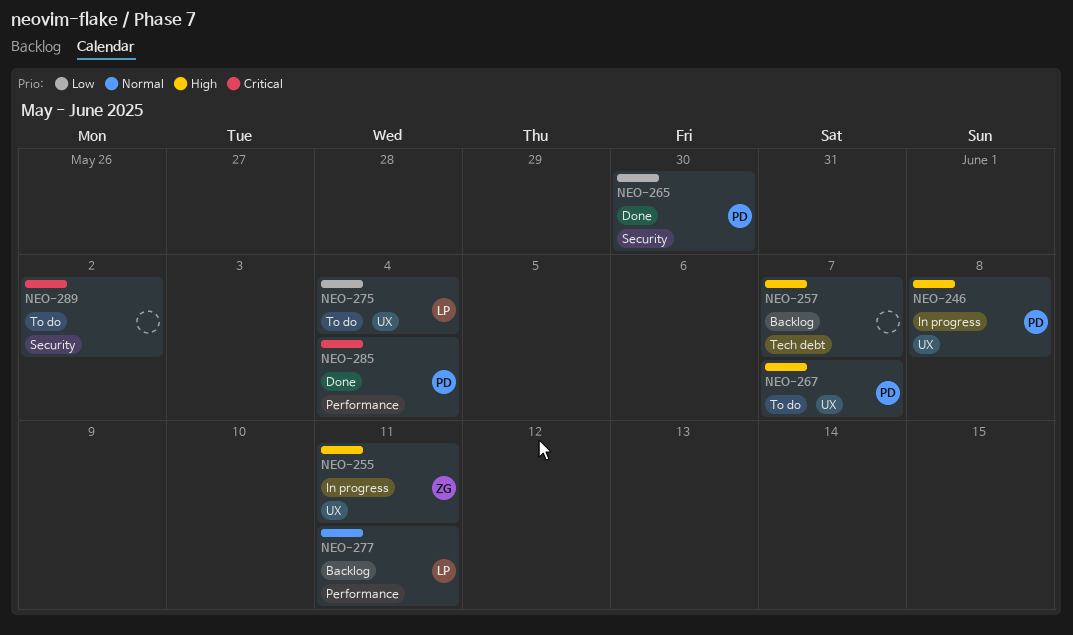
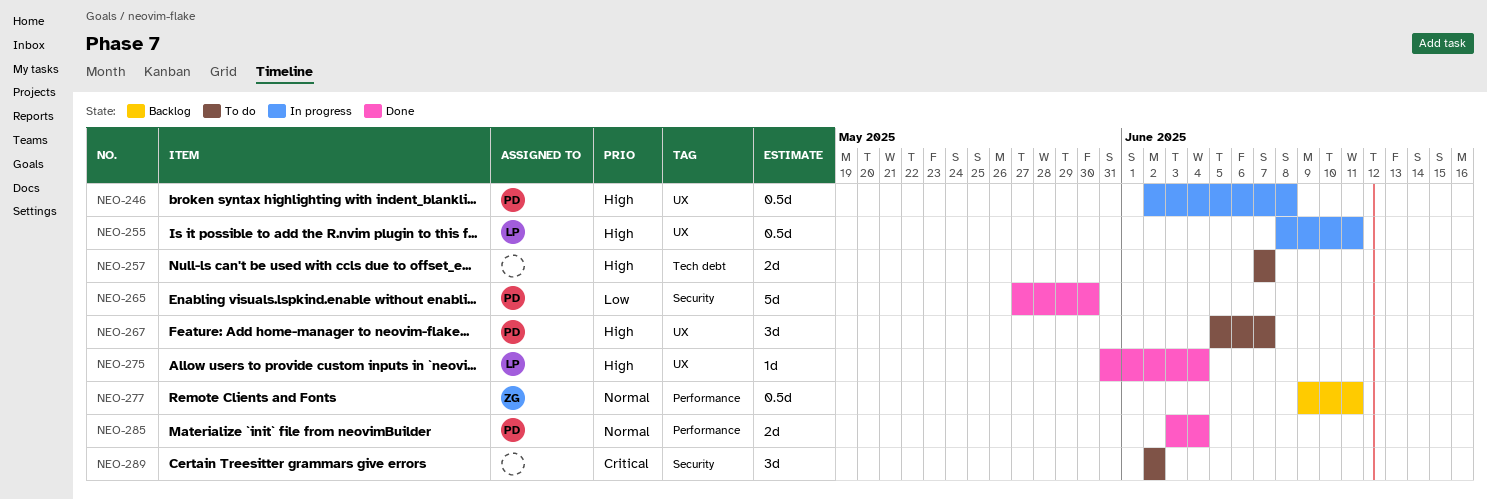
NEO-255, owner: ZG -> LP
NEO-257, status: Backlog -> To do
NEO-275, status: To do -> Done
NEO-275, priority: Low -> High
NEO-277, owner: LP -> ZG
NEO-285, priority: Critical -> Normal

